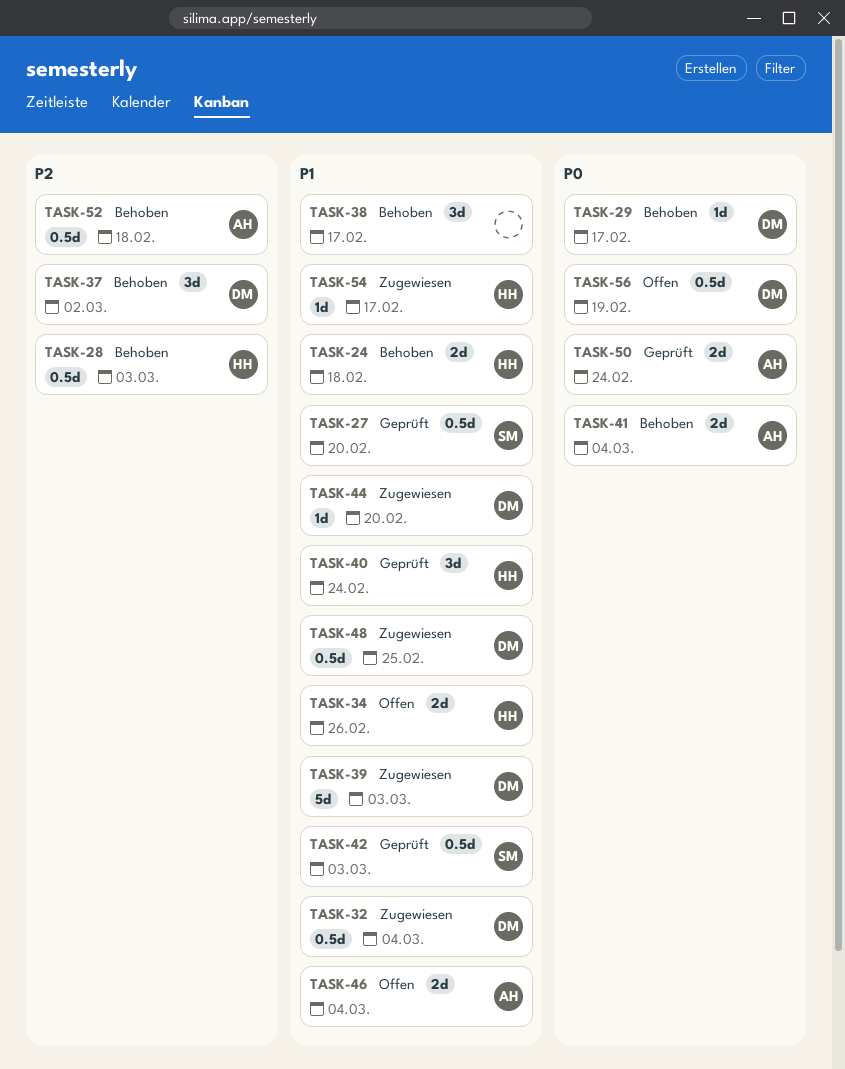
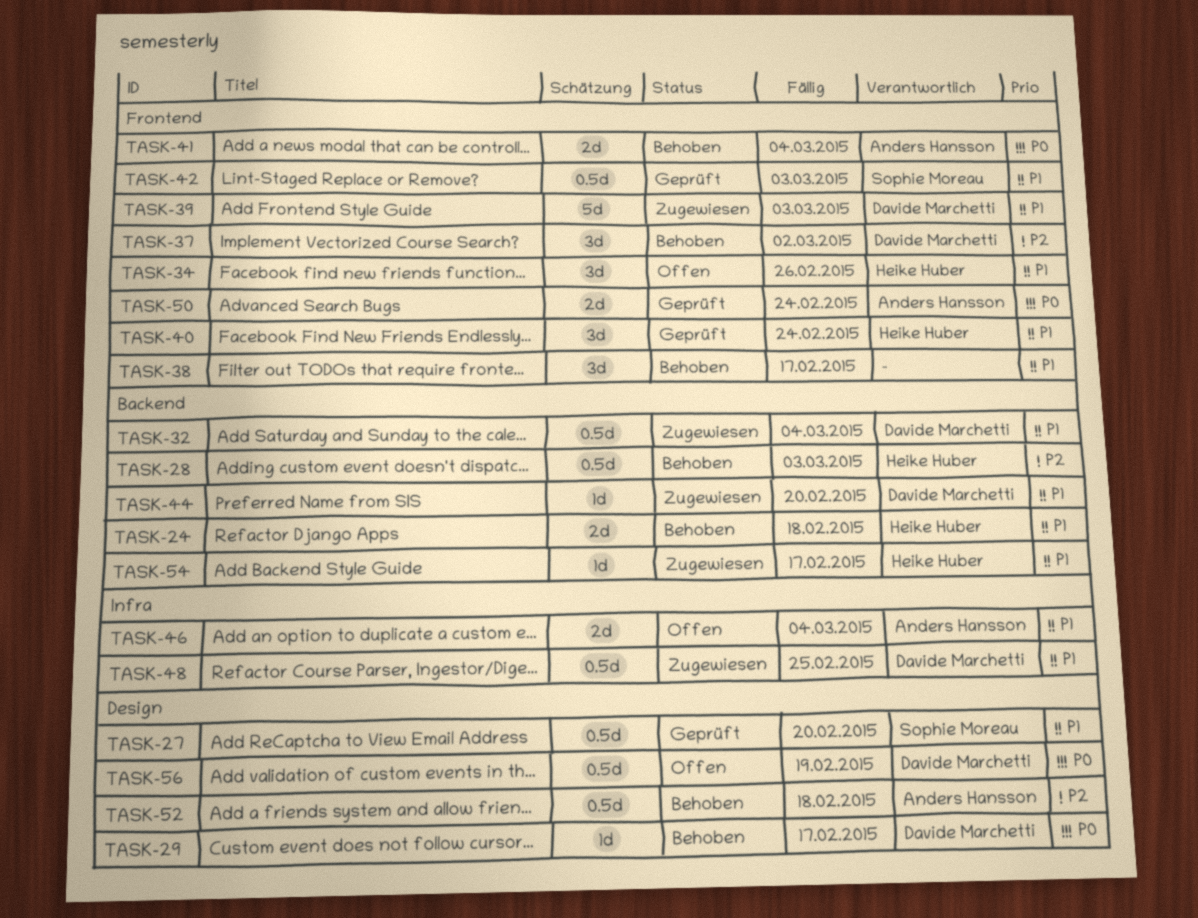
TASK-34, estimate: 2d -> 3d

